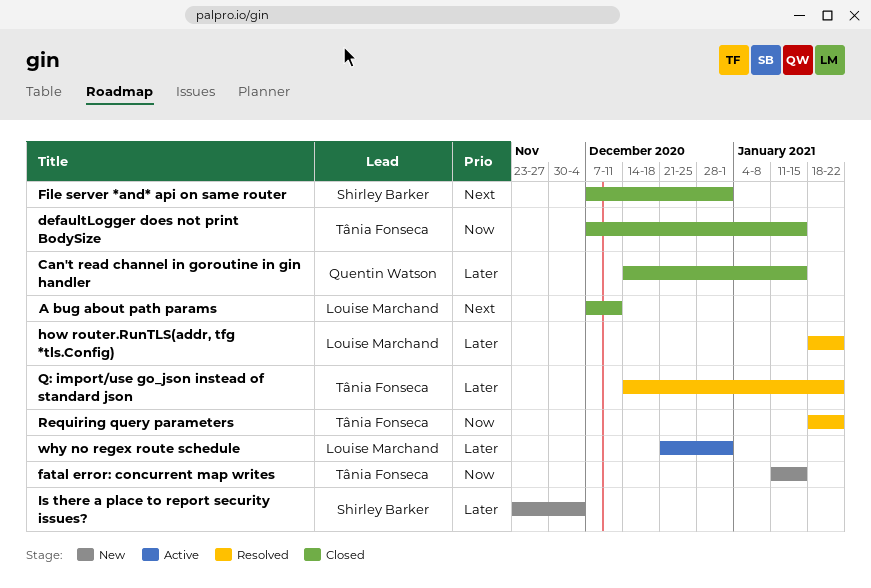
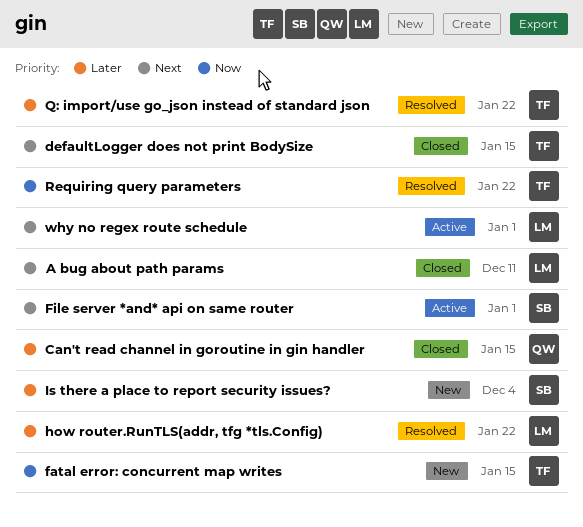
defaultLogger does not print BodySize, priority: Now -> Next
File server *and* api on same router, status: Closed -> Active
why no regex route schedule, priority: Later -> Next

